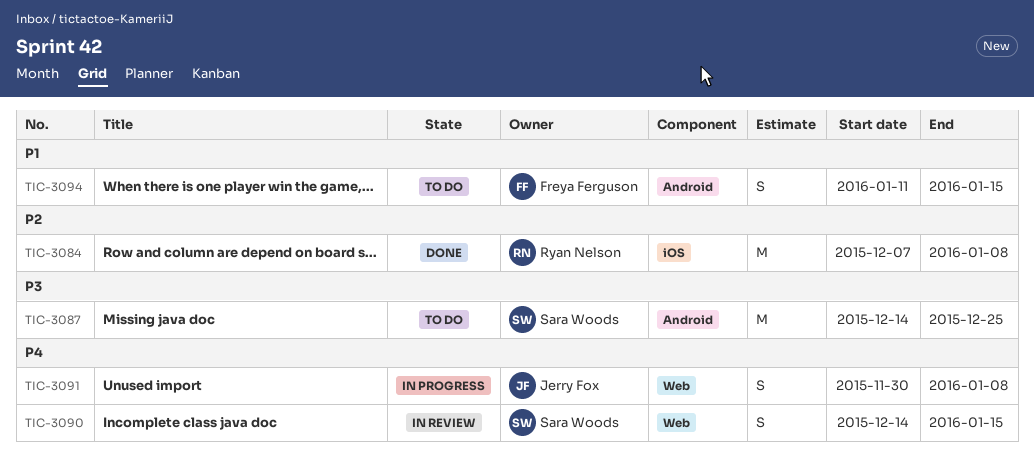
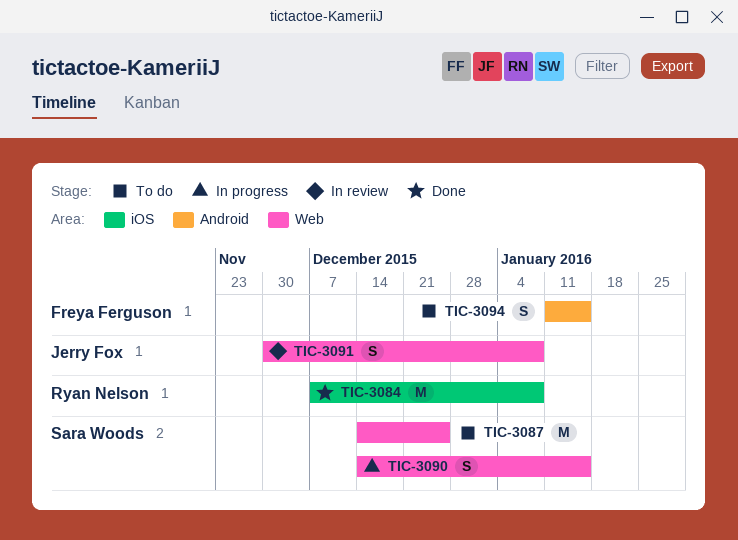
TIC-3087, label: Android -> Web
TIC-3090, status: In review -> In progress
TIC-3091, status: In progress -> In review

